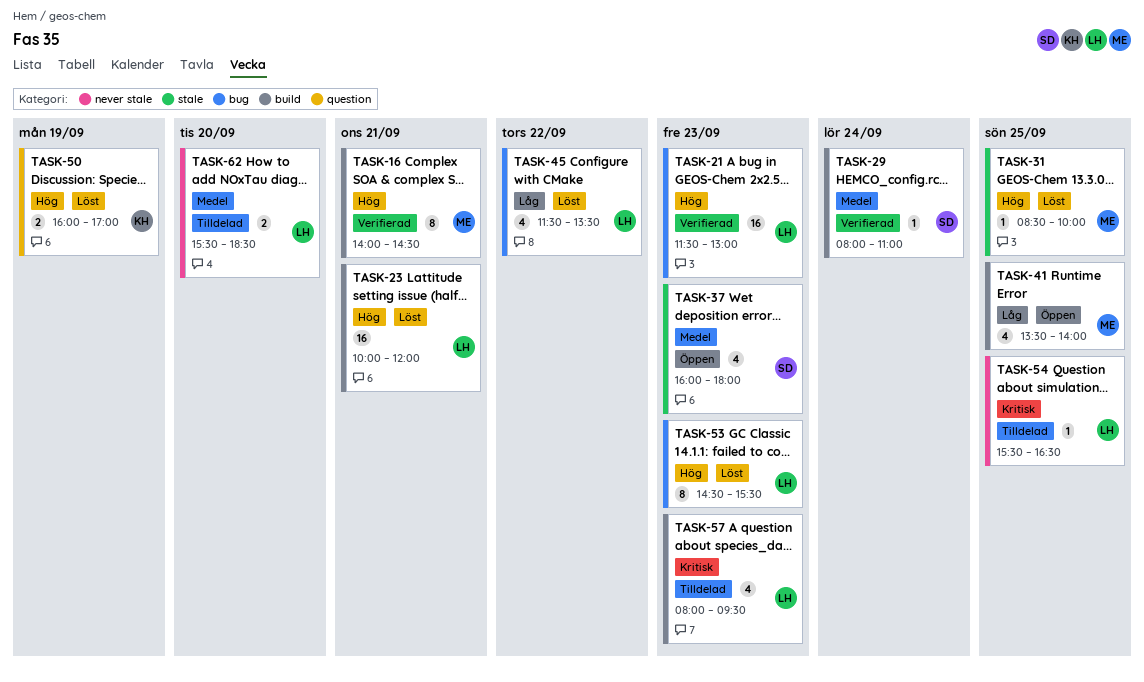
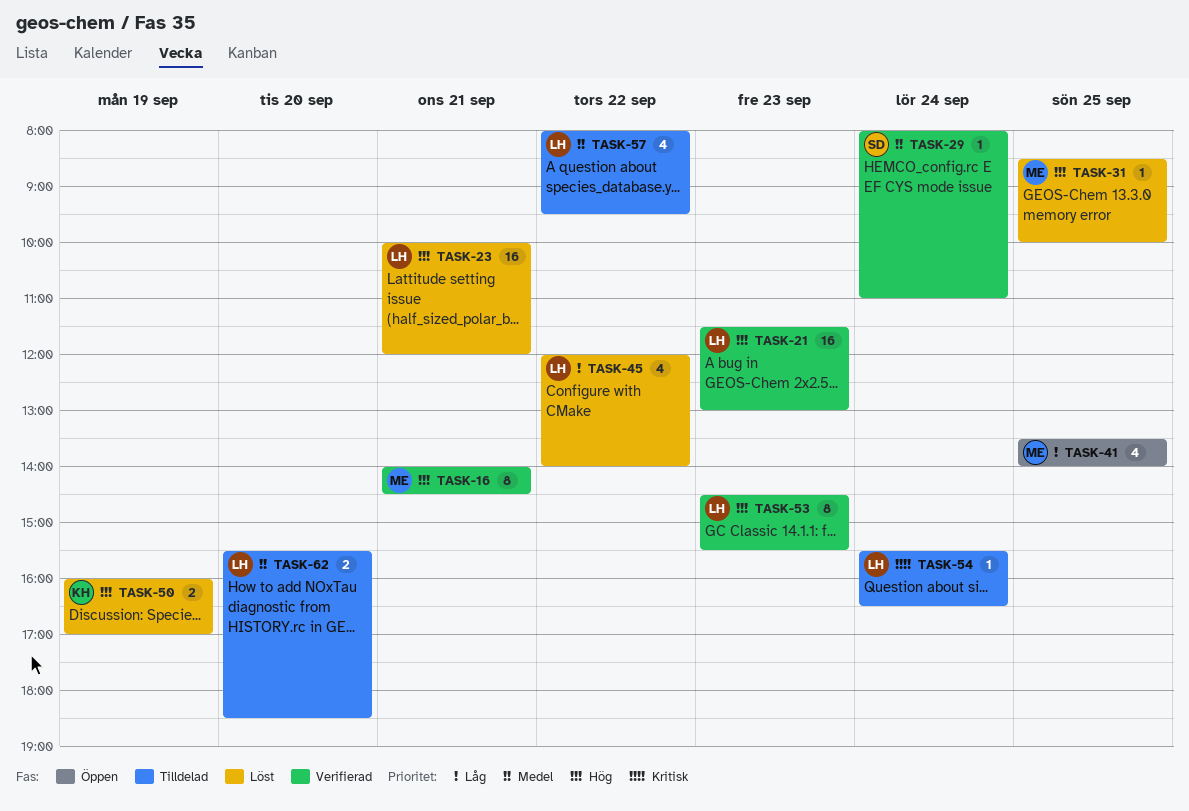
TASK-37: present -> none
TASK-45, begins: 11:30 -> 12:00
TASK-45, ends: 13:30 -> 14:00
TASK-53, status: Löst -> Verifierad
TASK-54, day: Sep 25 -> Sep 24
TASK-57, priority: Kritisk -> Medel
TASK-57, day: Sep 23 -> Sep 22

